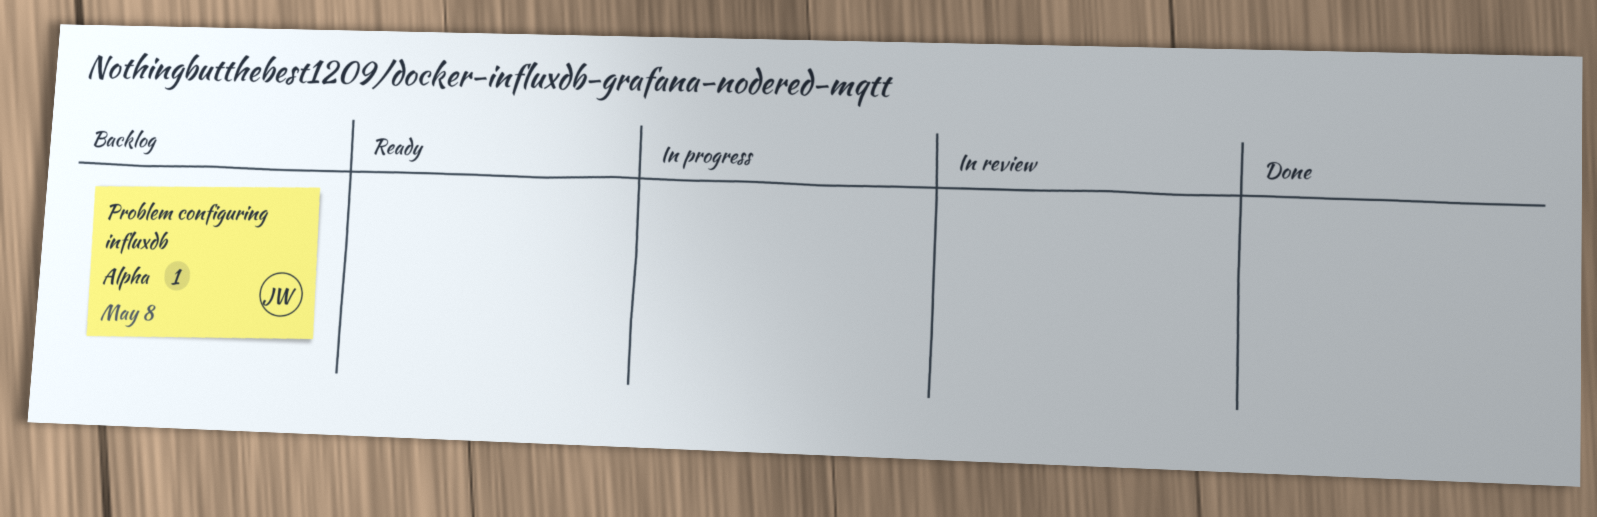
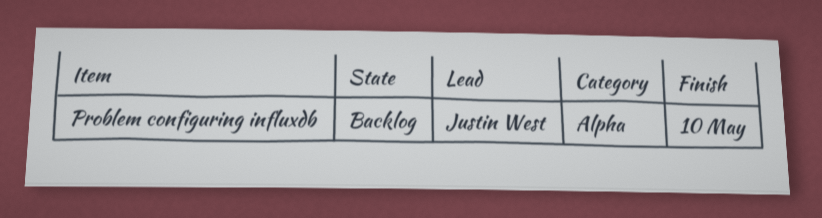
Problem configuring influxdb, due: May 8 -> May 10

